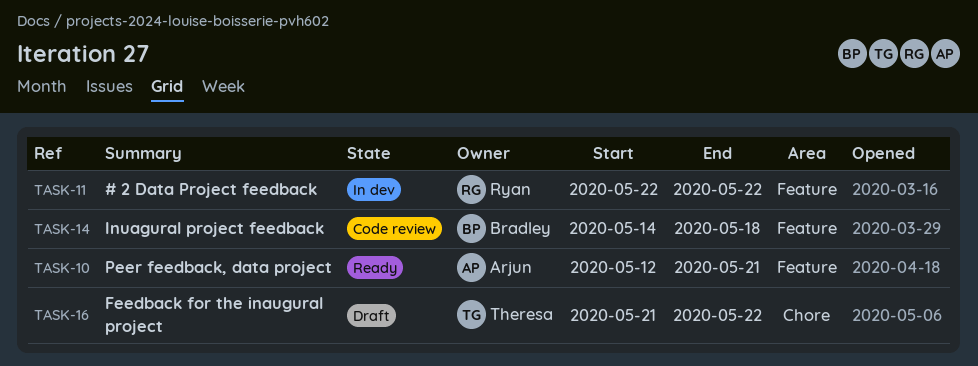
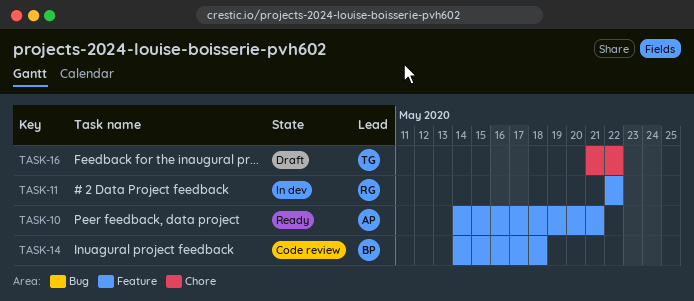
TASK-10, start: May 12 -> May 14

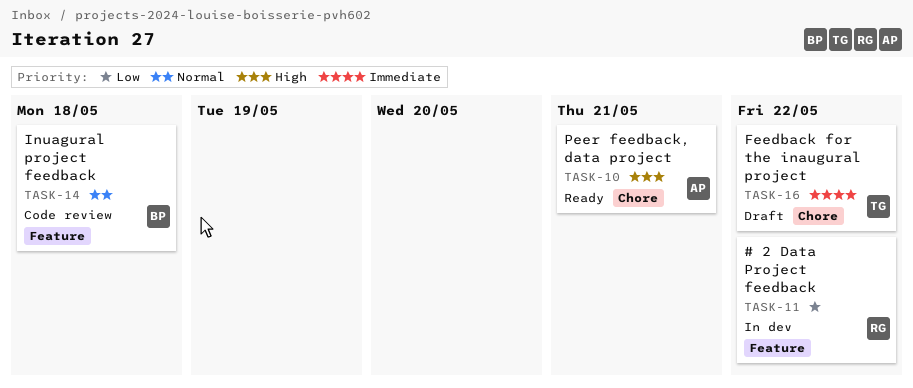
TASK-10, label: Feature -> Chore

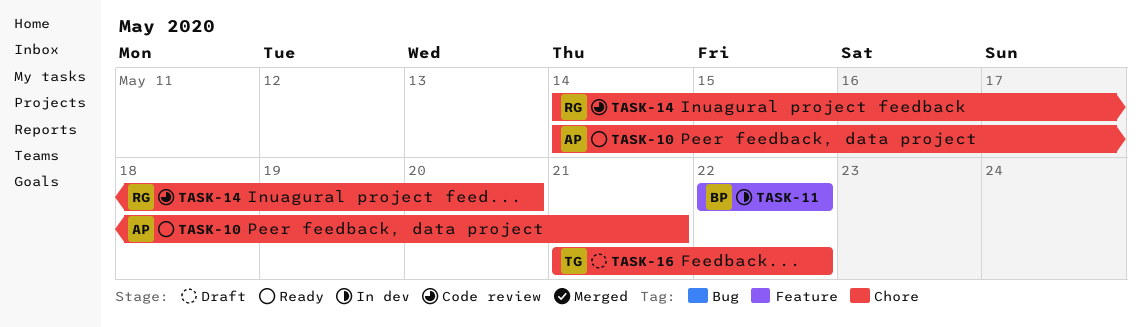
TASK-11, owner: RG -> BP
TASK-14, owner: BP -> RG
TASK-14, label: Feature -> Chore
TASK-14, due: May 18 -> May 20

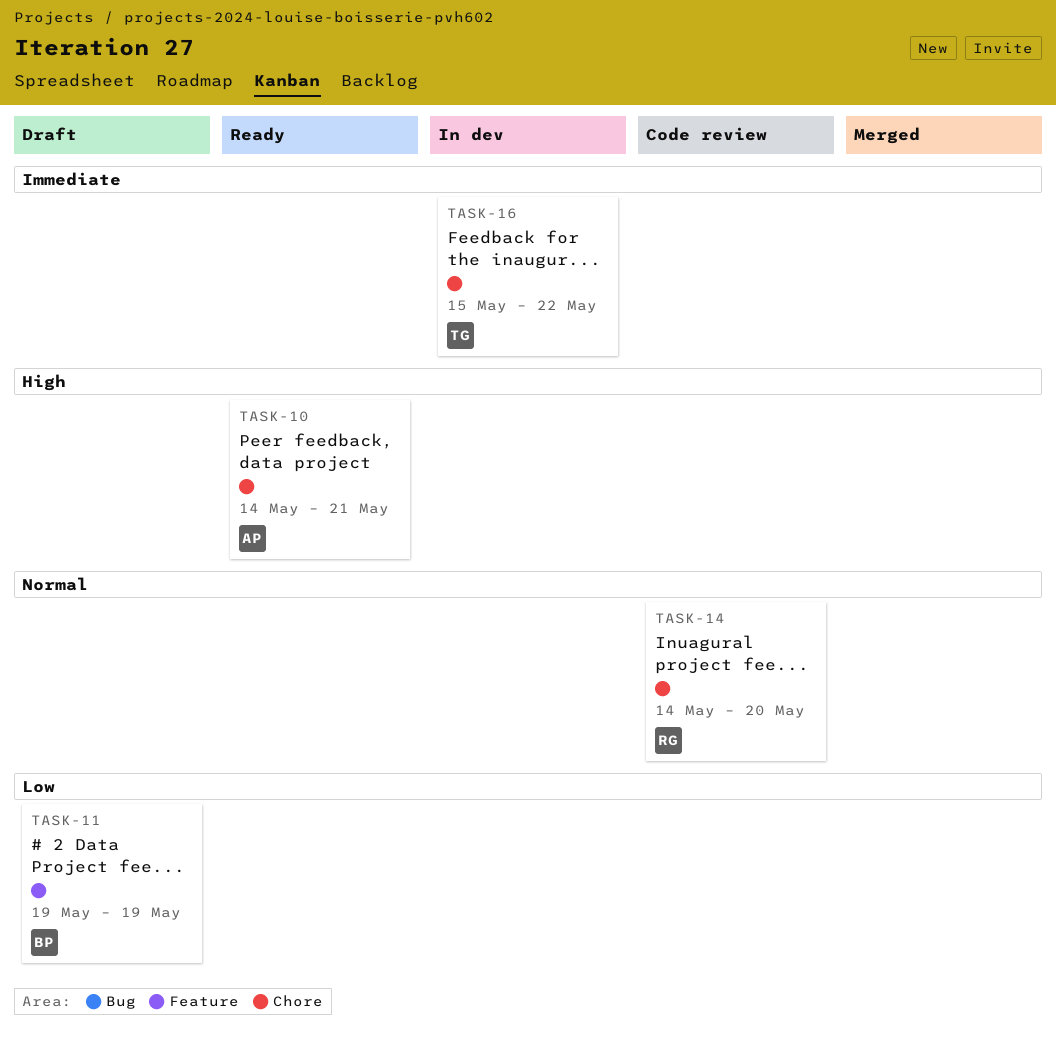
TASK-11, status: In dev -> Draft
TASK-11, start: May 22 -> May 19
TASK-11, due: May 22 -> May 19
TASK-16, status: Draft -> In dev
TASK-16, start: May 21 -> May 15

